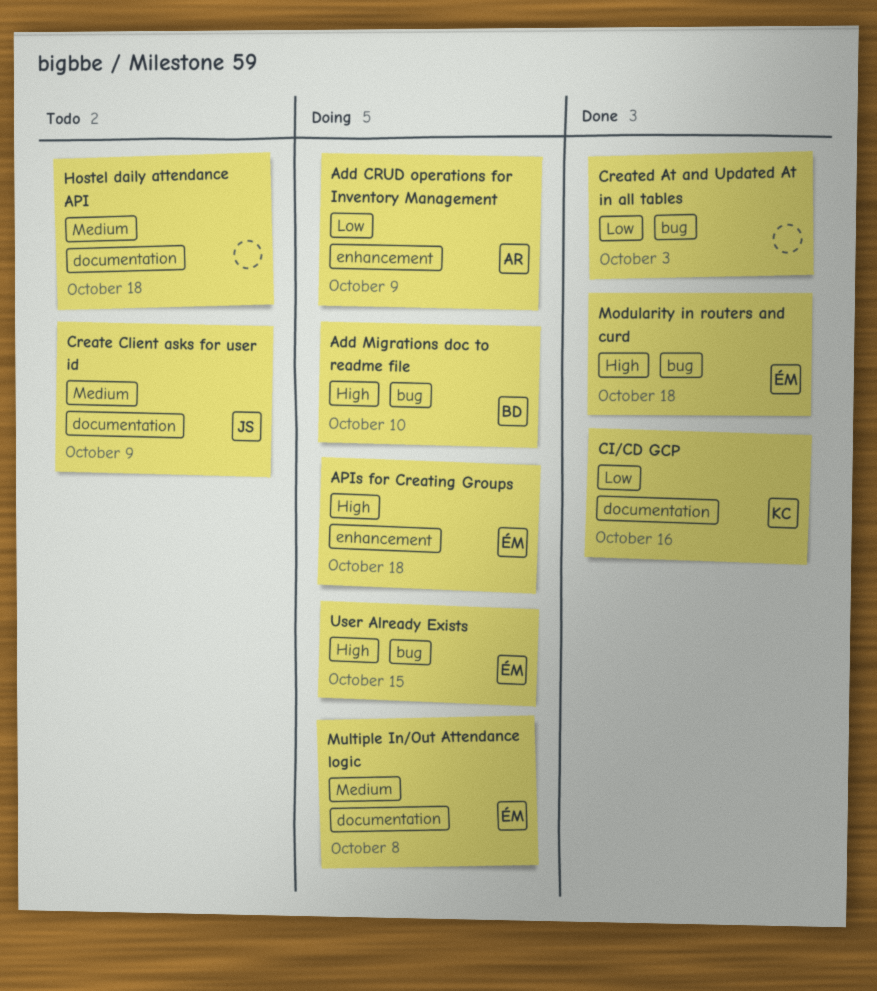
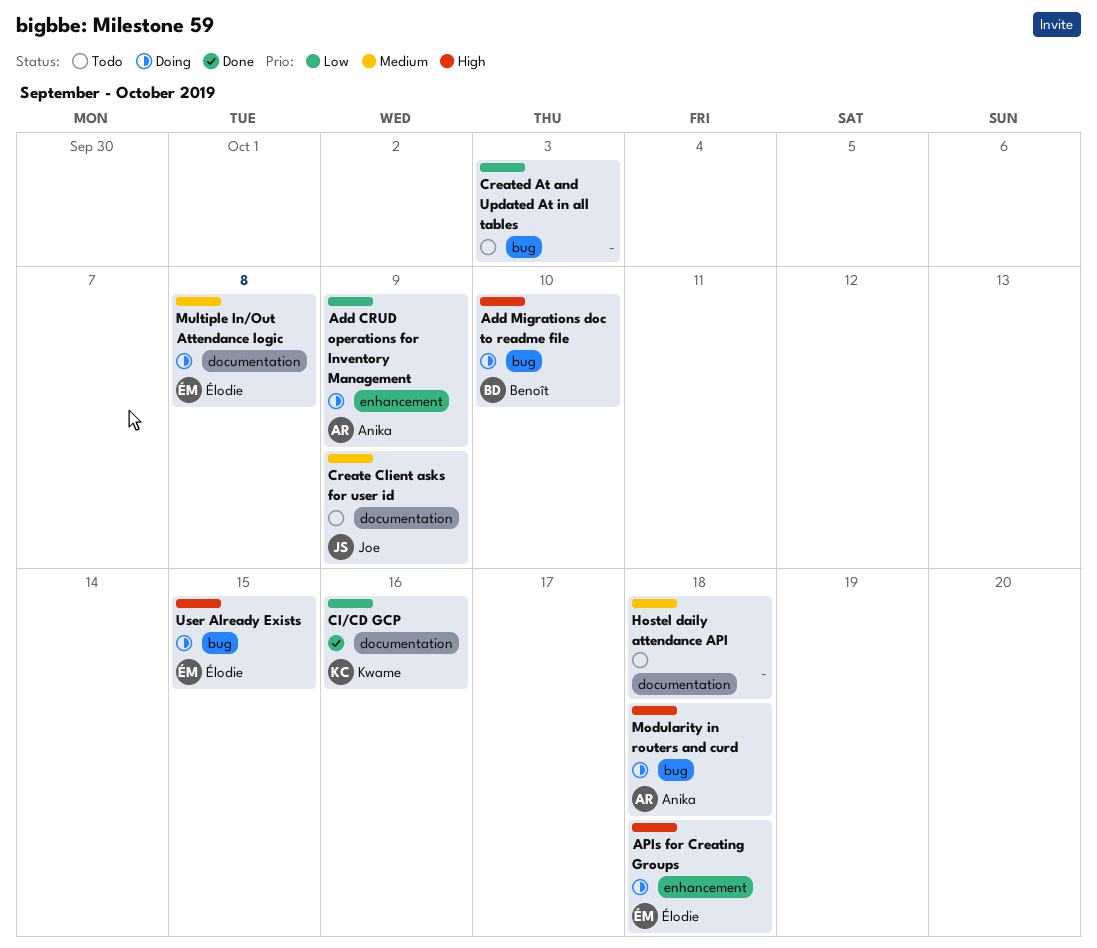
Created At and Updated At in all tables, status: Done -> Todo
Modularity in routers and curd, status: Done -> Doing
Modularity in routers and curd, owner: Élodie -> Anika

